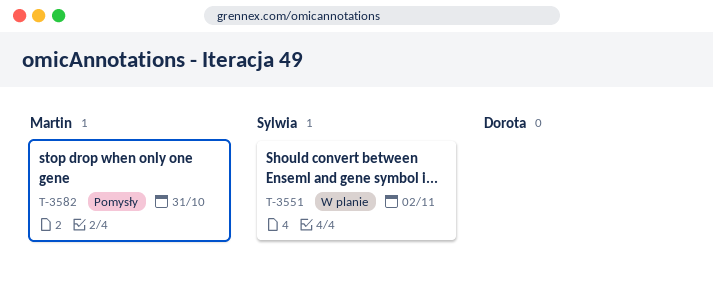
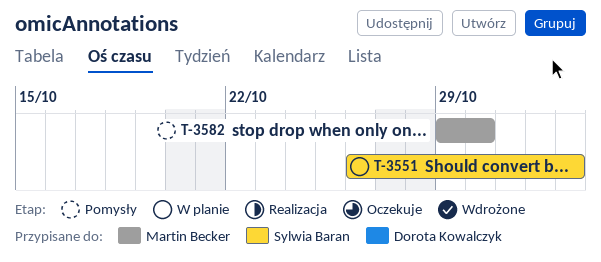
T-3582, due: Oct 31 -> Oct 30

